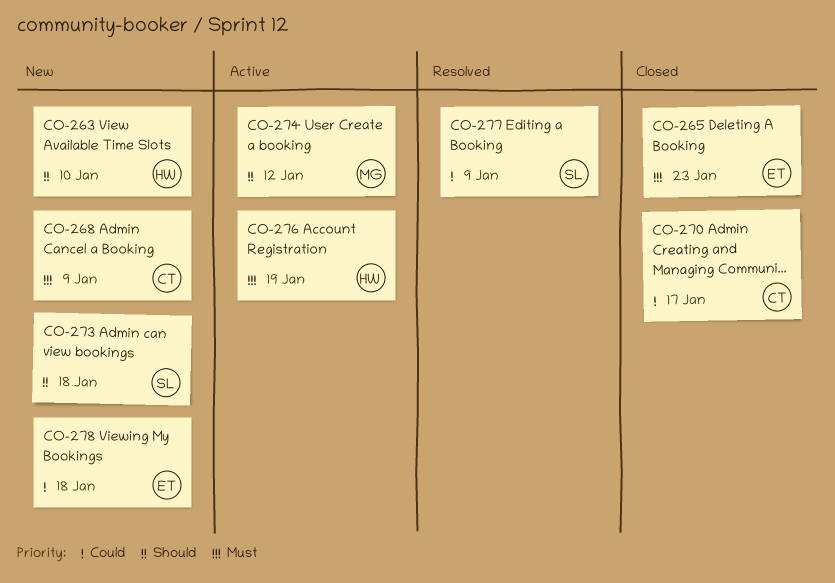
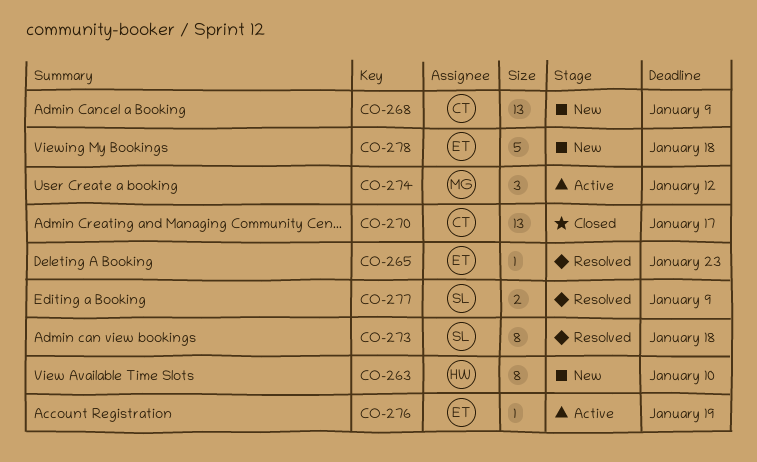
CO-265, status: Closed -> Resolved
CO-273, status: New -> Resolved
CO-276, owner: HW -> ET

